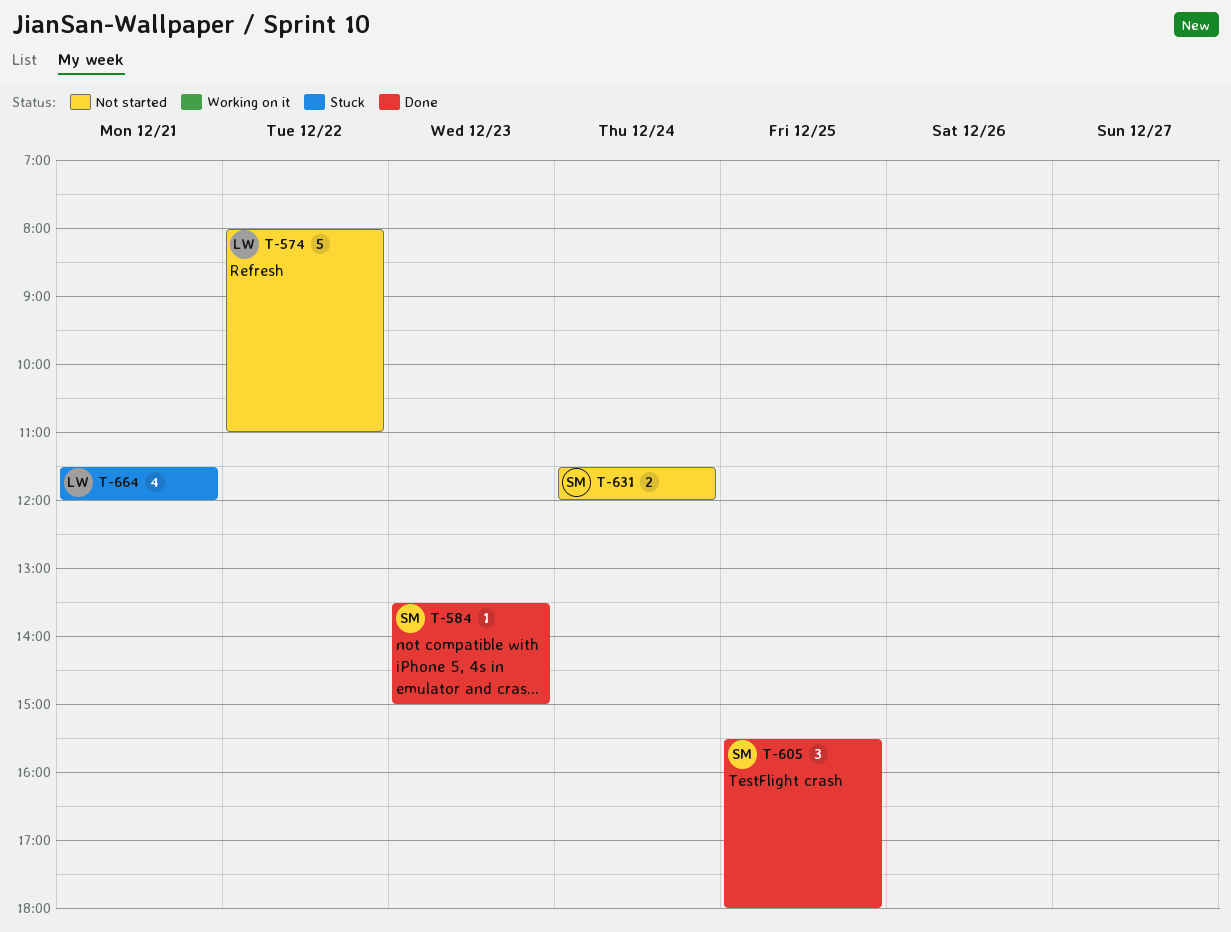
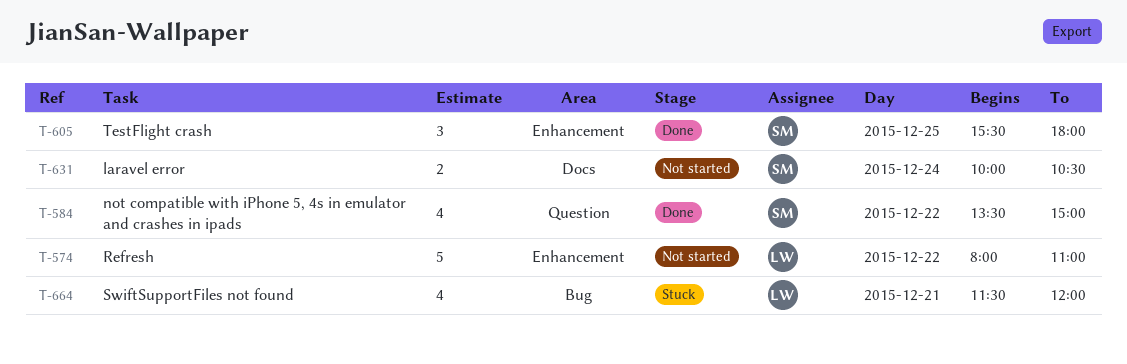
T-584, estimate: 1 -> 4
T-584, day: Dec 23 -> Dec 22
T-631, begins: 11:30 -> 10:00
T-631, ends: 12:00 -> 10:30

